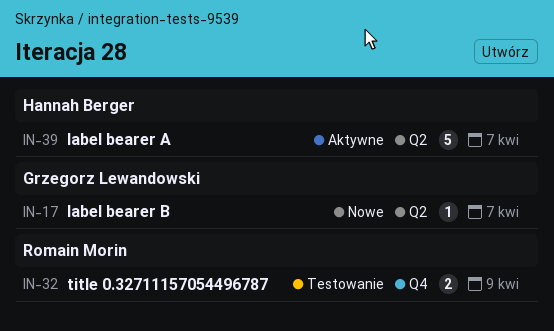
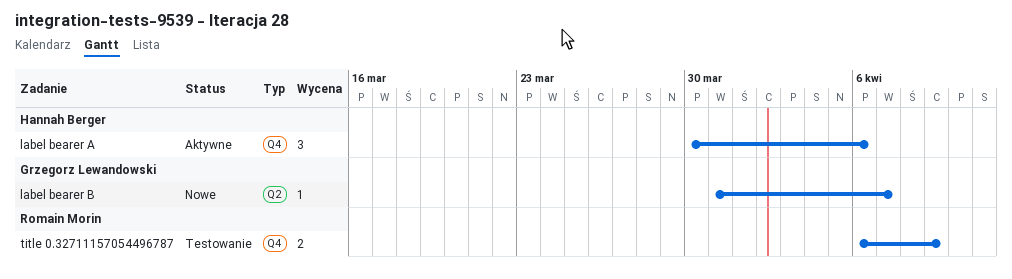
label bearer A, label: Q2 -> Q4
label bearer A, estimate: 5 -> 3
label bearer A, due: Apr 7 -> Apr 6

